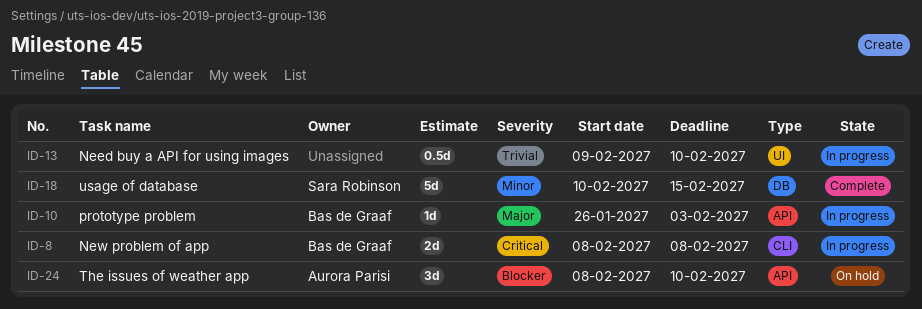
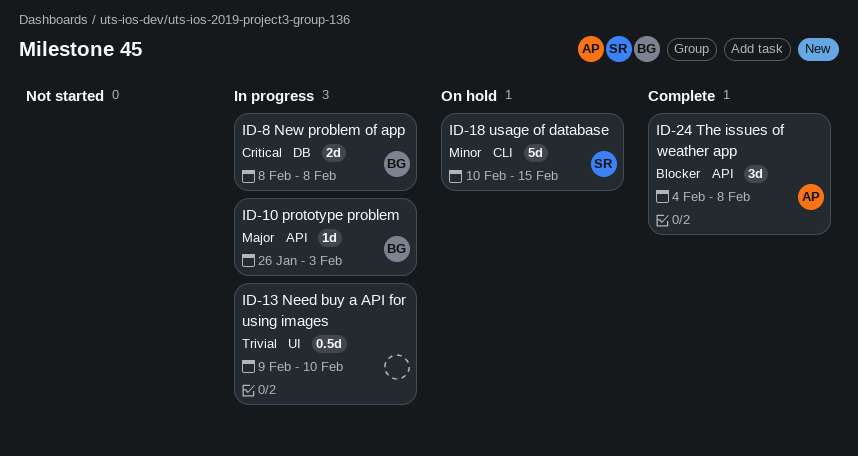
ID-8, label: CLI -> DB
ID-18, status: Complete -> On hold
ID-18, label: DB -> CLI
ID-24, status: On hold -> Complete
ID-24, start: Feb 8 -> Feb 4
ID-24, due: Feb 10 -> Feb 8

